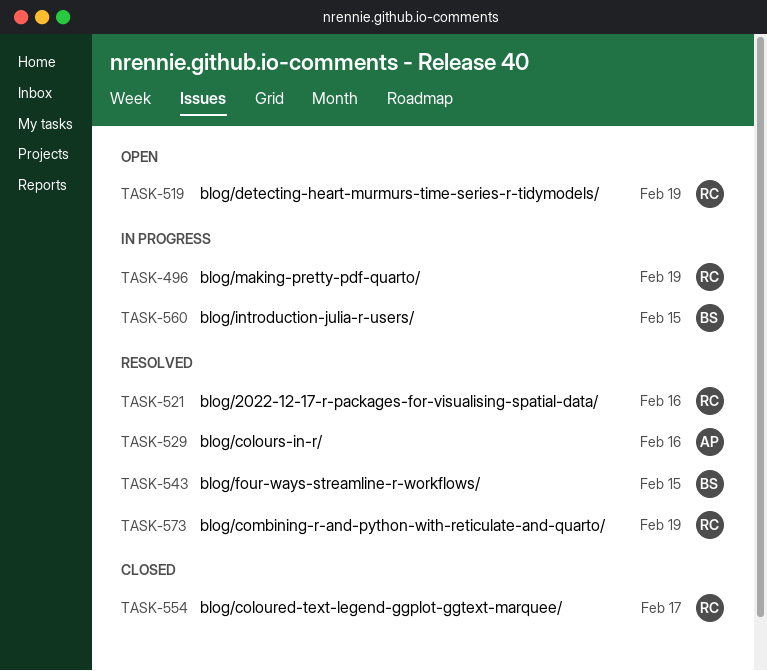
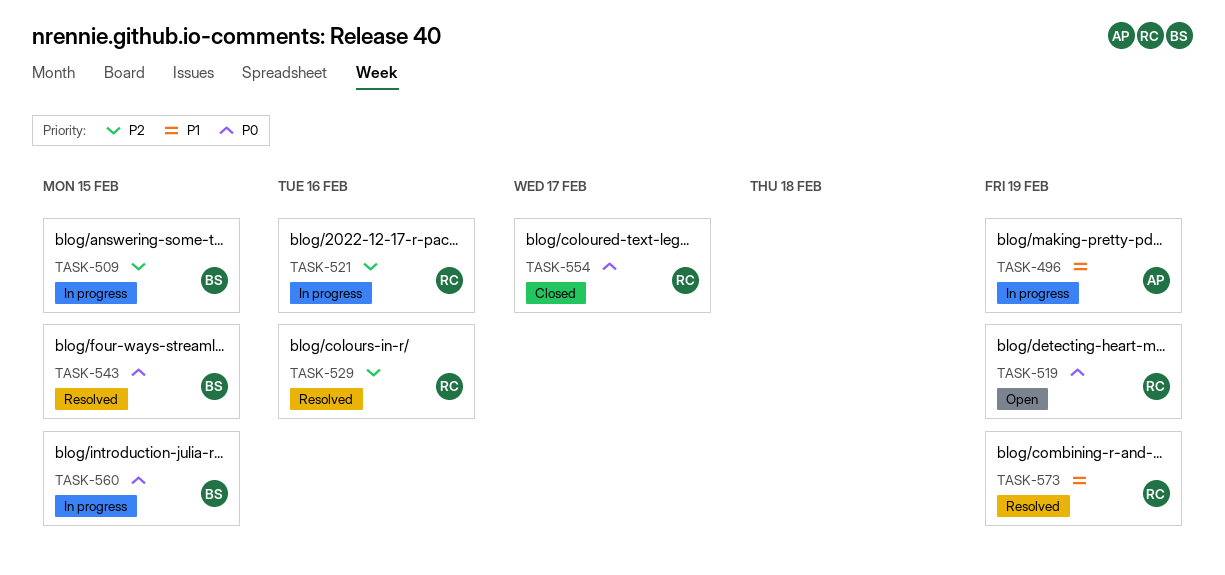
TASK-496, owner: RC -> AP
TASK-509: none -> present
TASK-521, status: Resolved -> In progress
TASK-529, owner: AP -> RC

